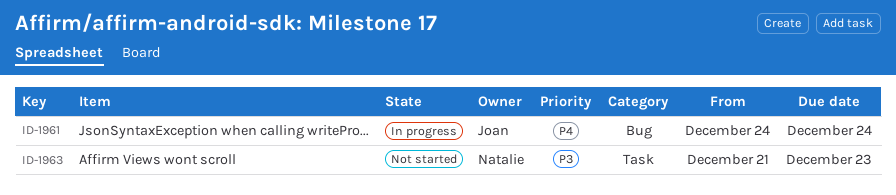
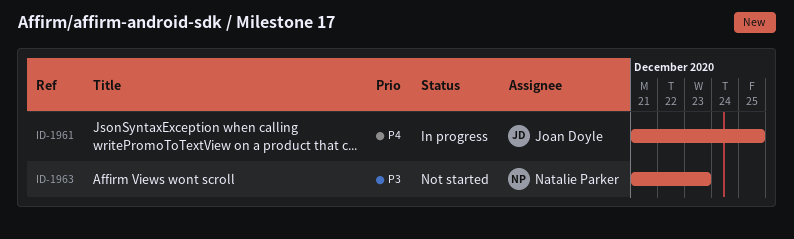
ID-1961, start: Dec 24 -> Dec 21
ID-1961, due: Dec 24 -> Dec 25

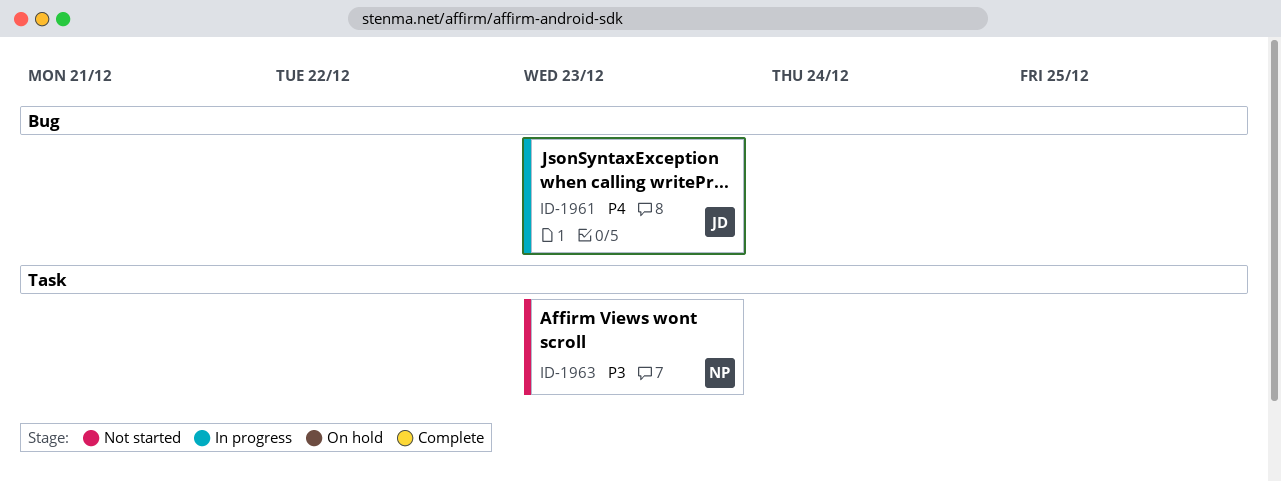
ID-1961, due: Dec 25 -> Dec 23

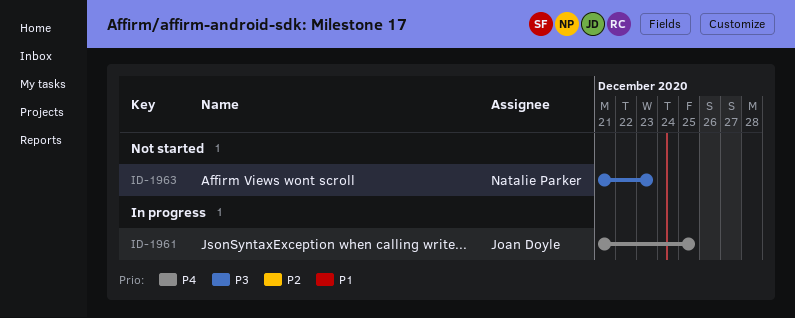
ID-1961, due: Dec 23 -> Dec 25

